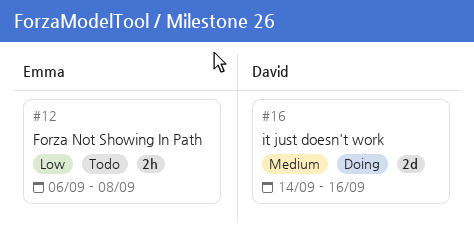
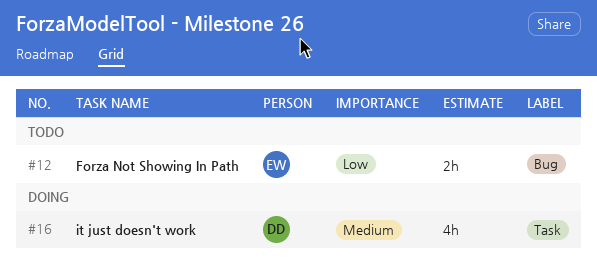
#16, estimate: 2d -> 4h

